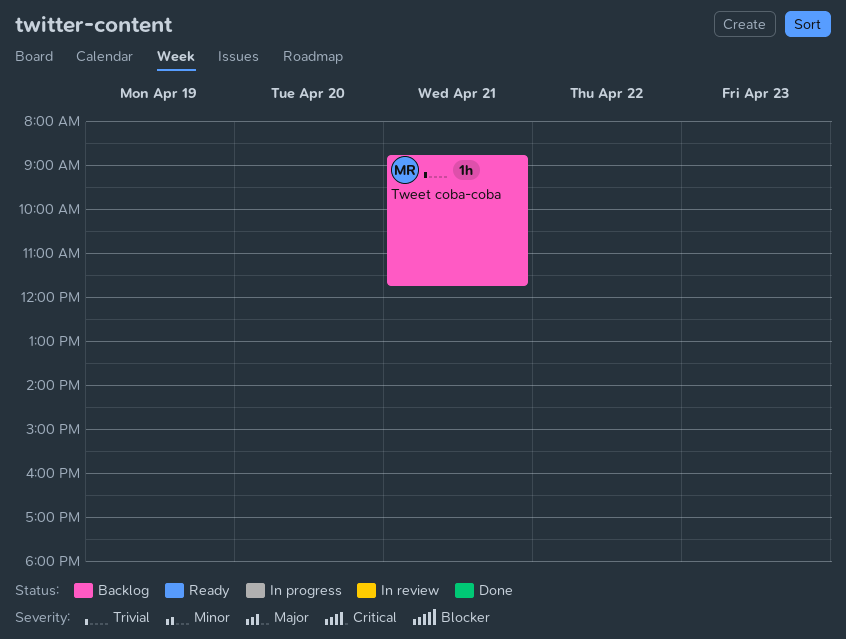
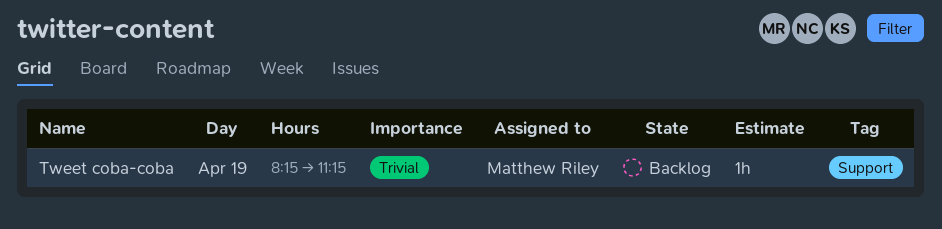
Tweet coba-coba, day: Apr 21 -> Apr 19
Tweet coba-coba, begins: 08:45 -> 08:15
Tweet coba-coba, ends: 11:45 -> 11:15

